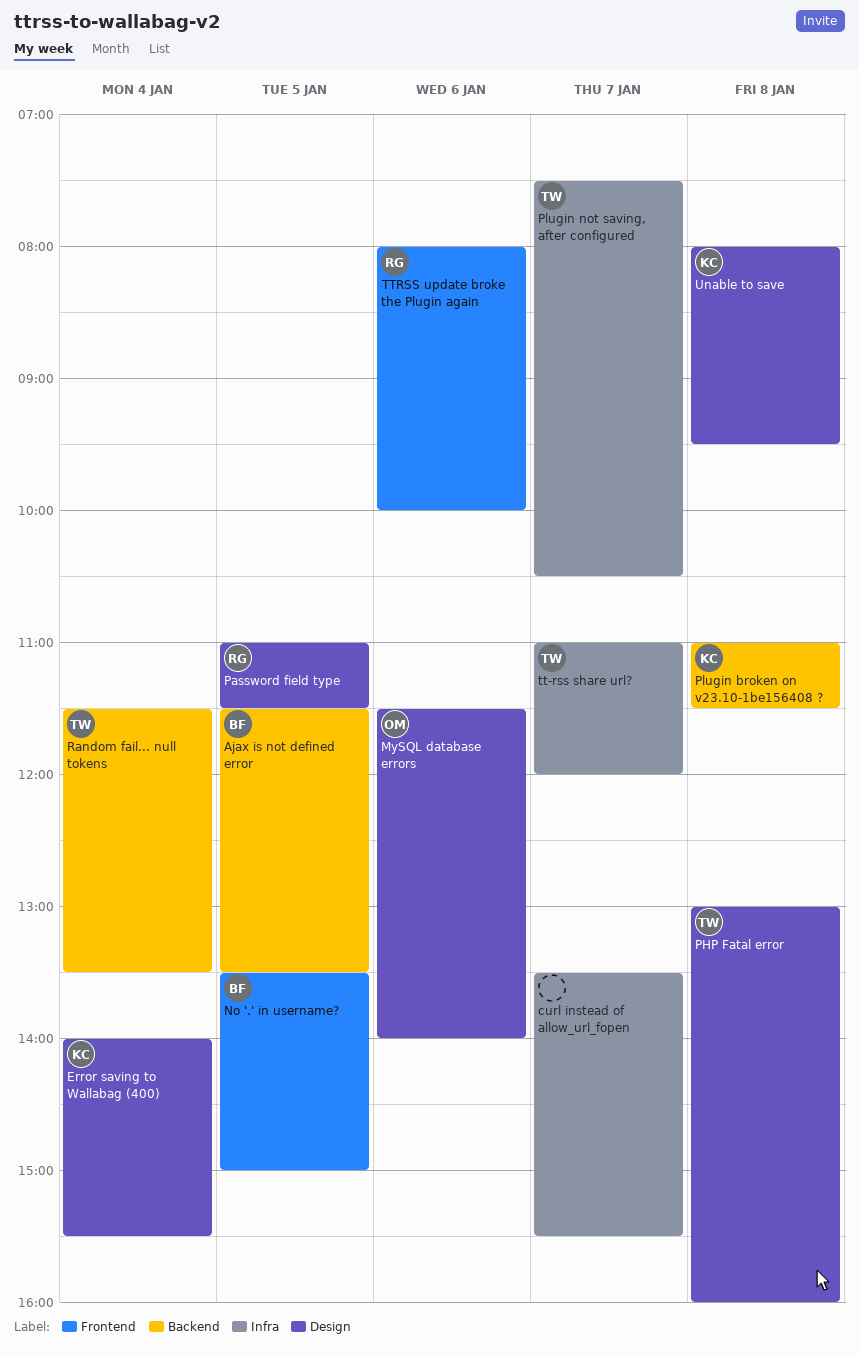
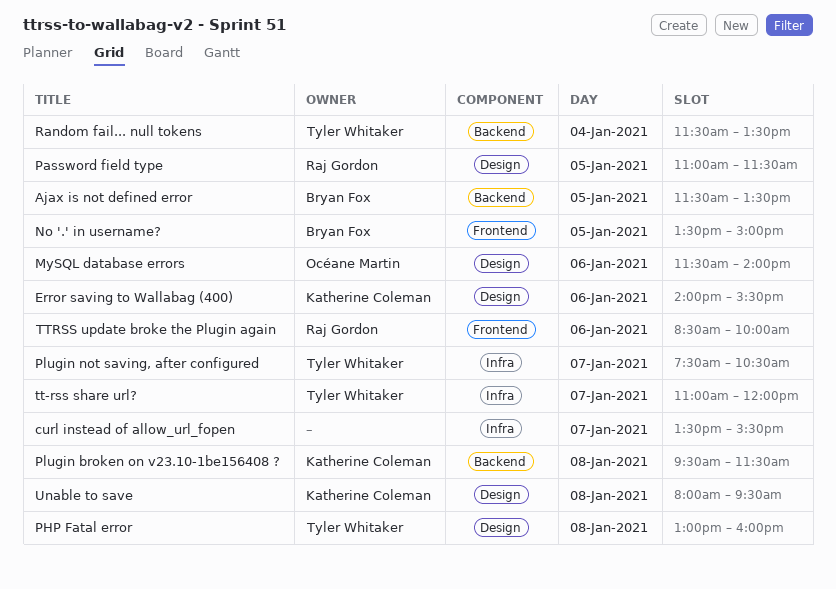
Error saving to Wallabag (400), day: Jan 4 -> Jan 6
Plugin broken on v23.10-1be156408 ?, begins: 11:00 -> 09:30
TTRSS update broke the Plugin again, begins: 08:00 -> 08:30

